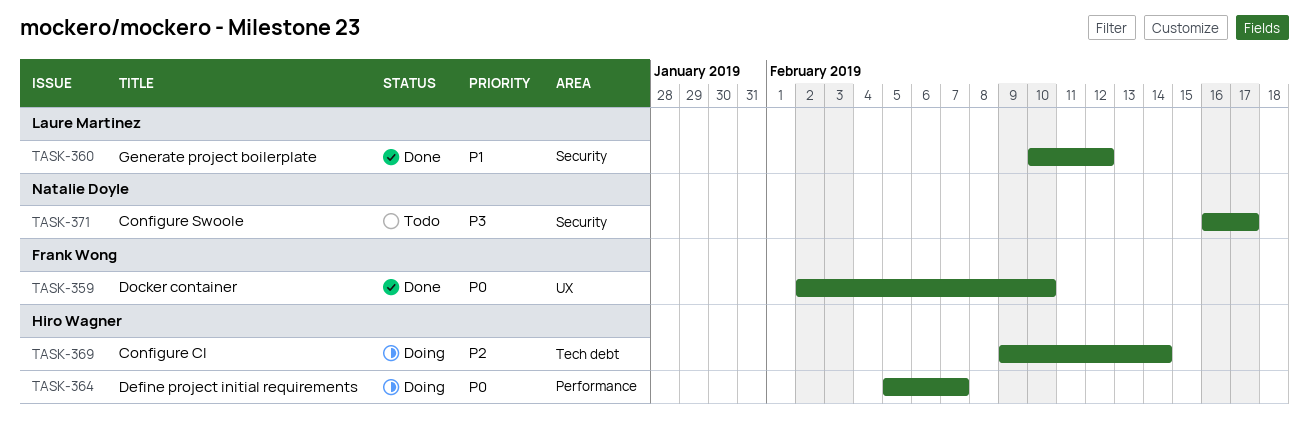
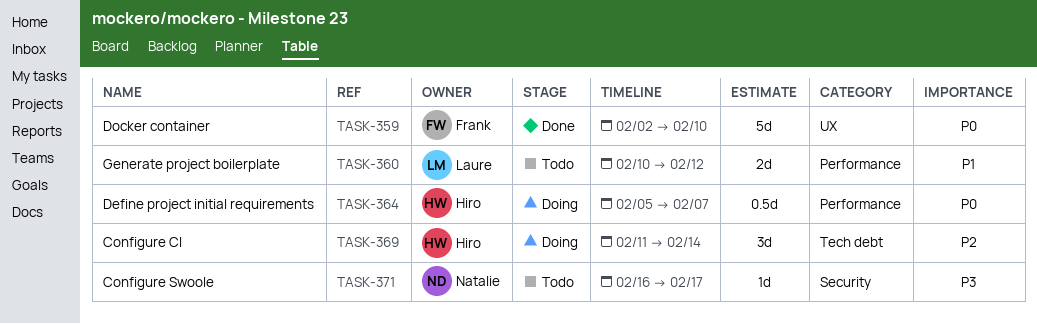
TASK-360, status: Done -> Todo
TASK-360, label: Security -> Performance
TASK-369, start: Feb 9 -> Feb 11

